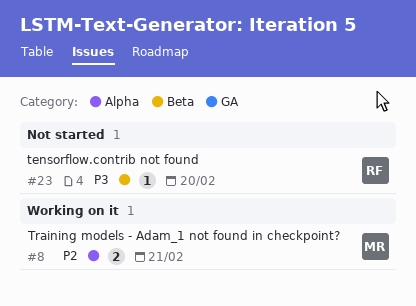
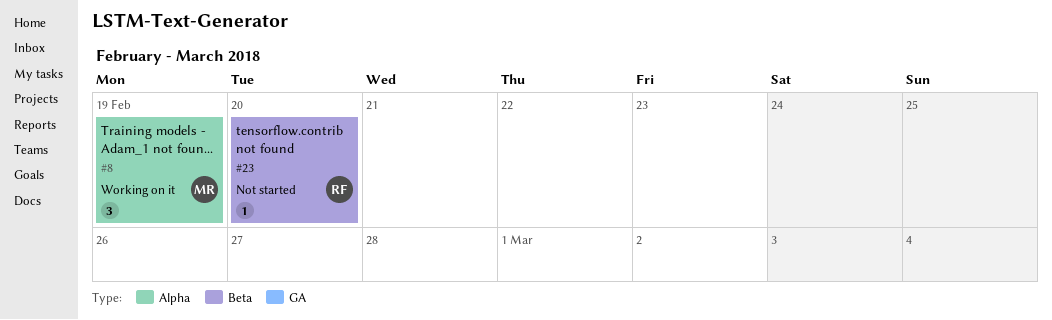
#8, estimate: 2 -> 3
#8, due: Feb 21 -> Feb 19

